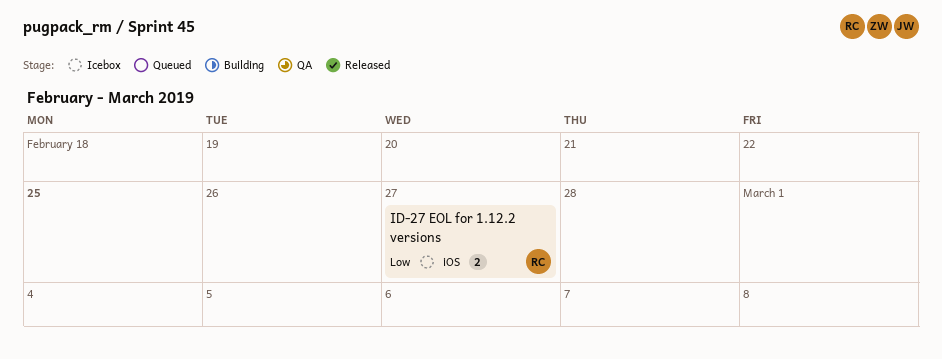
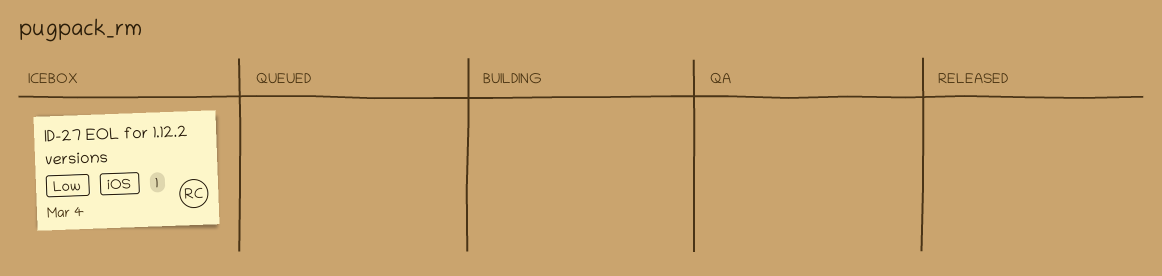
ID-27, estimate: 2 -> 1
ID-27, due: Feb 27 -> Mar 4

